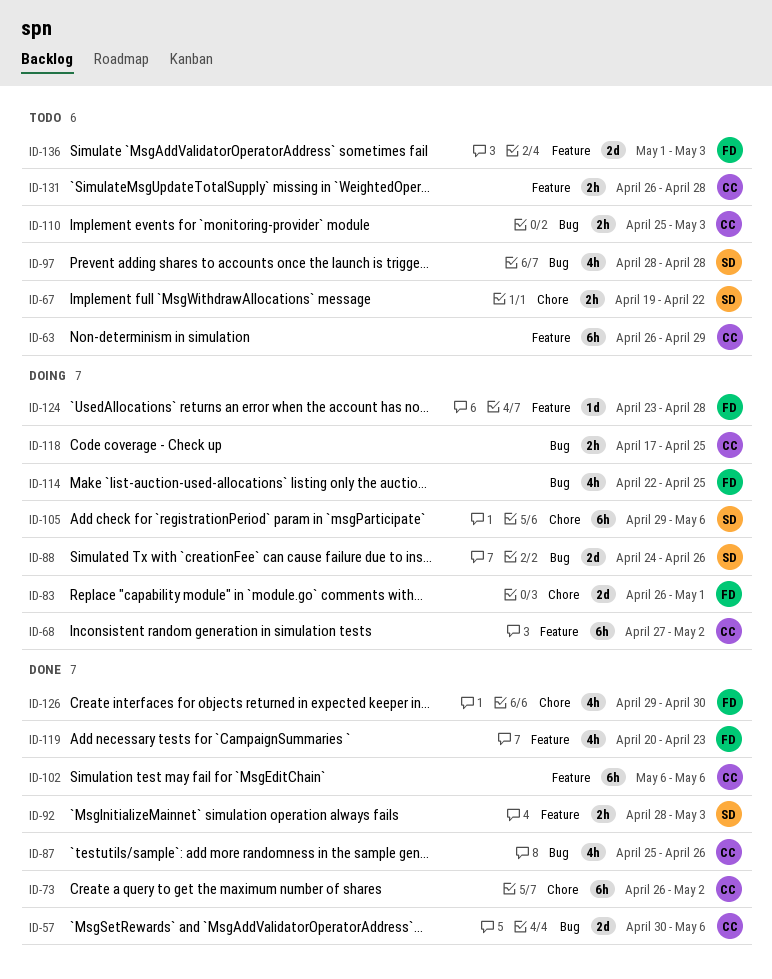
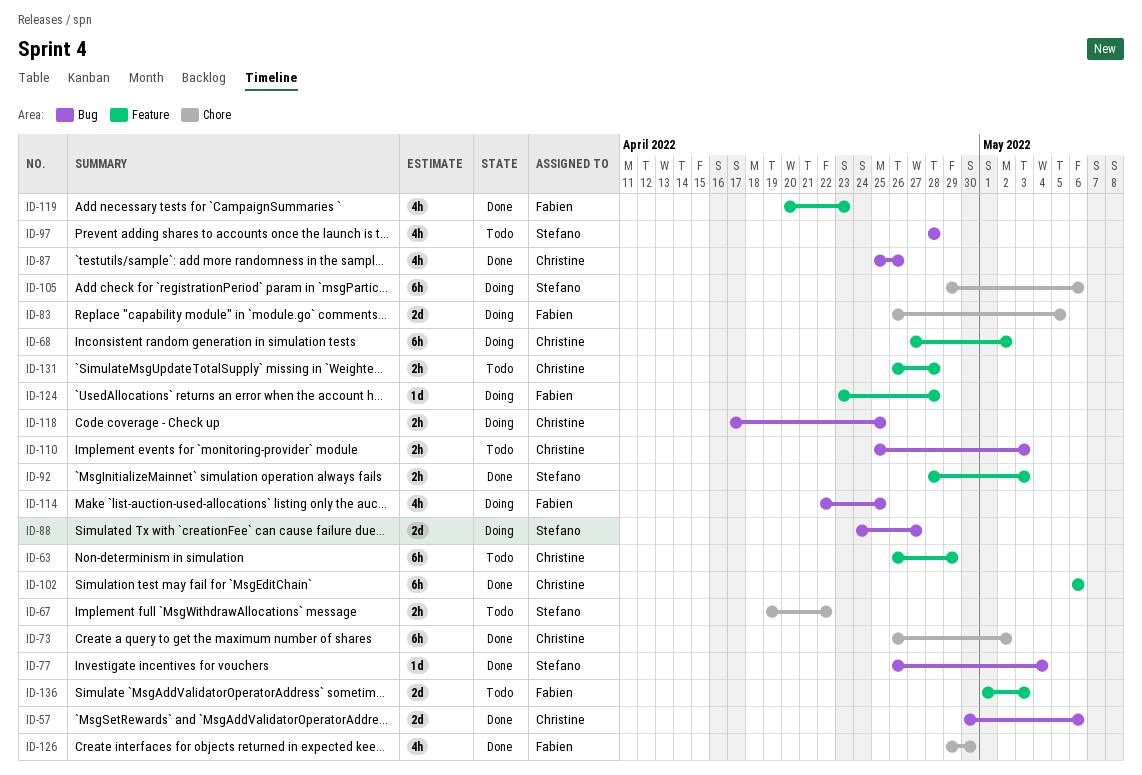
ID-77: none -> present
ID-83, due: May 1 -> May 5
ID-88, due: Apr 26 -> Apr 27

